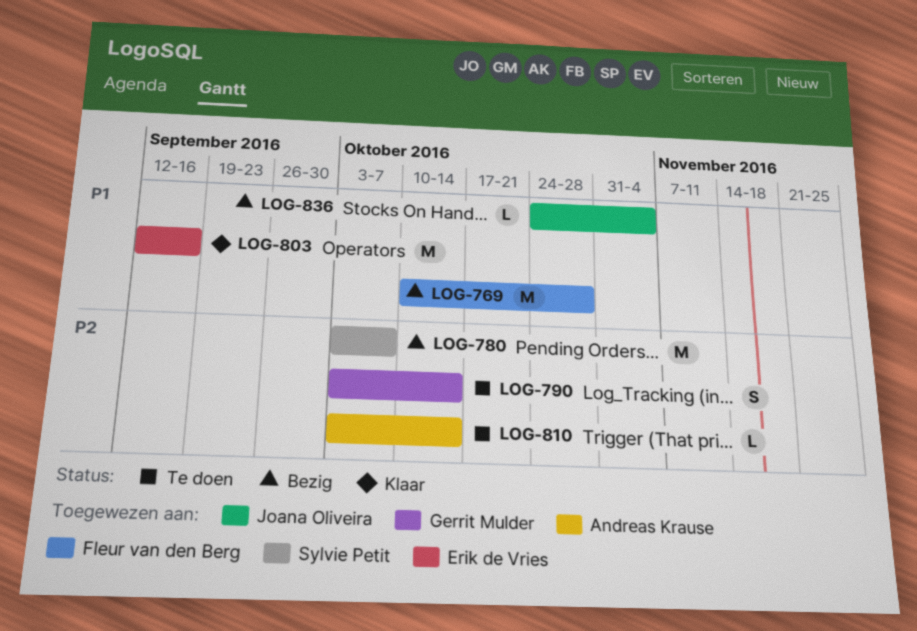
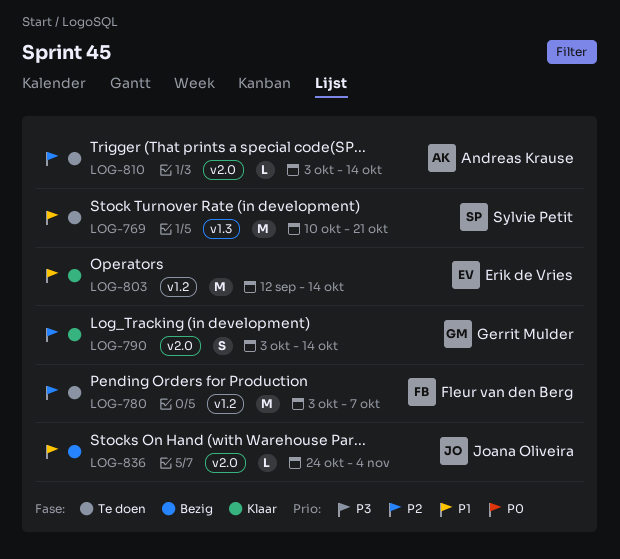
LOG-769, status: Bezig -> Te doen
LOG-769, owner: Fleur van den Berg -> Sylvie Petit
LOG-769, due: Oct 28 -> Oct 21
LOG-780, status: Bezig -> Te doen
LOG-780, owner: Sylvie Petit -> Fleur van den Berg
LOG-790, status: Te doen -> Klaar
LOG-803, due: Sep 16 -> Oct 14

